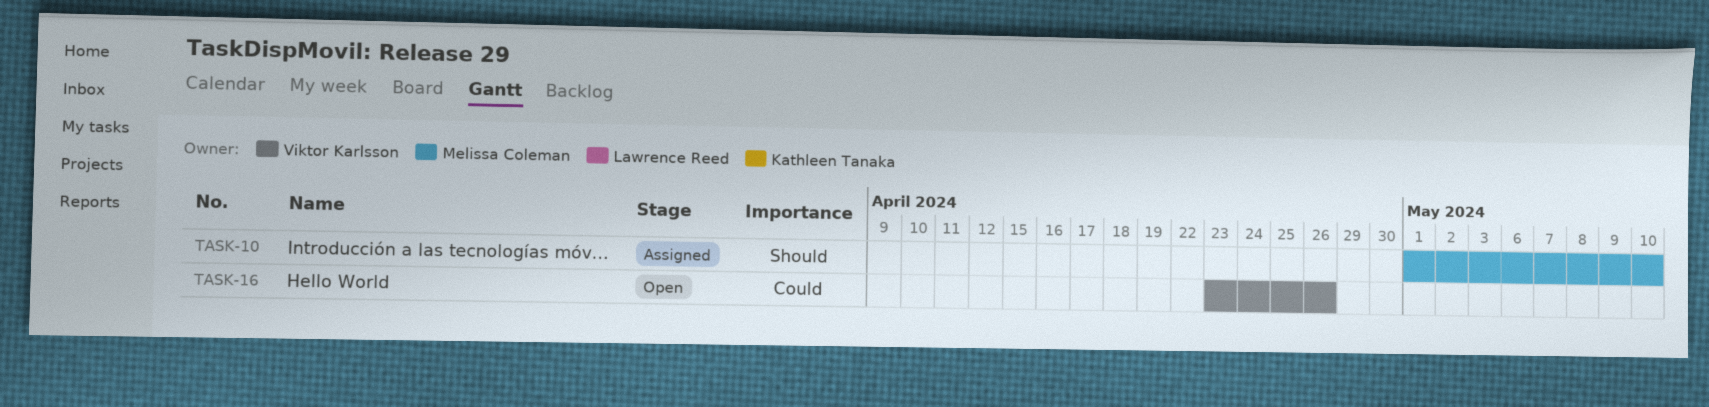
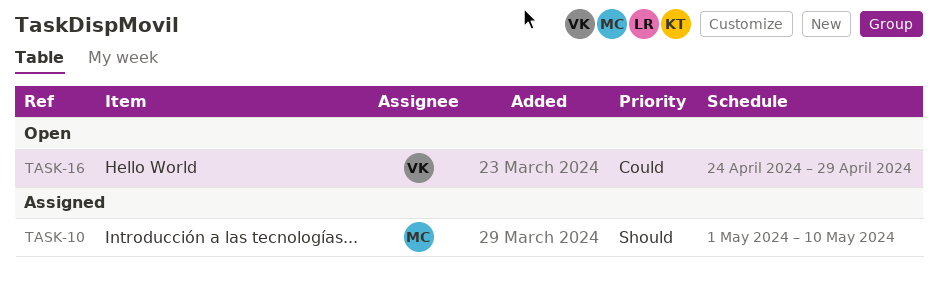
TASK-16, start: Apr 23 -> Apr 24
TASK-16, due: Apr 26 -> Apr 29

